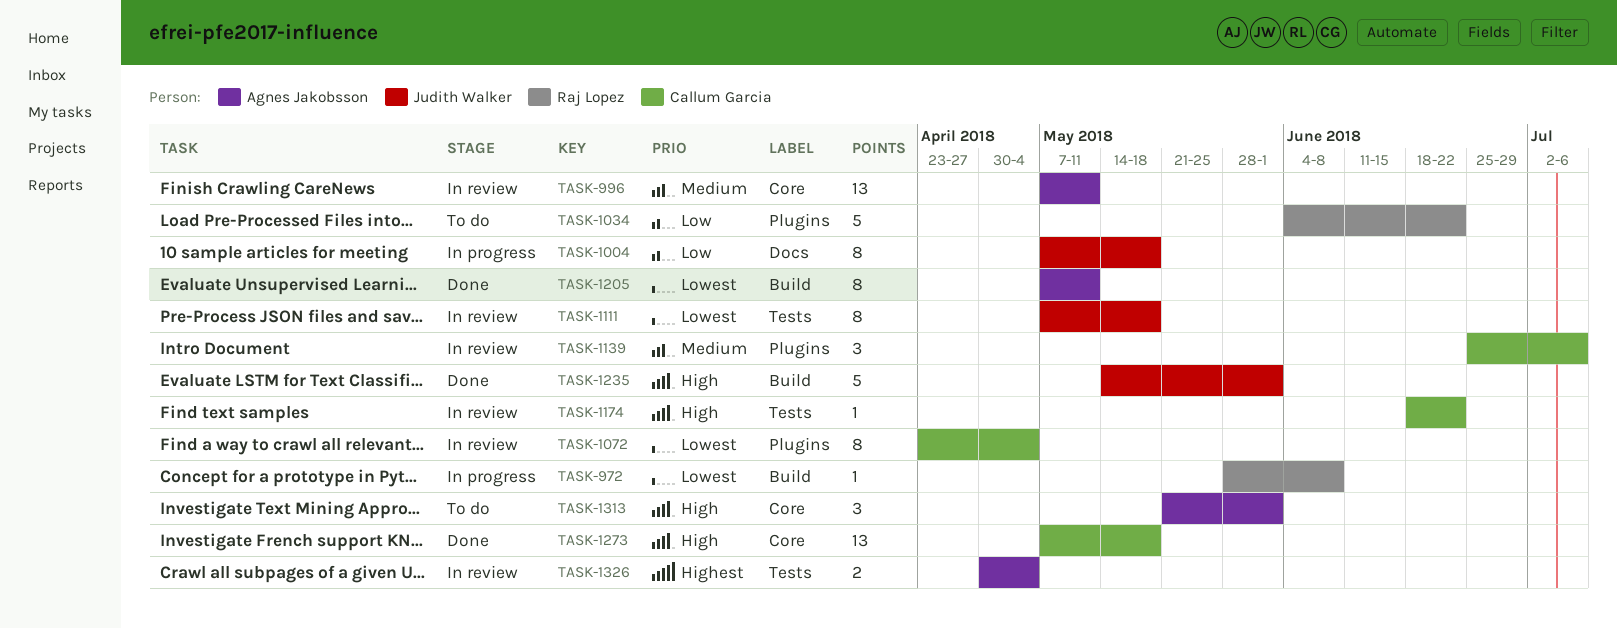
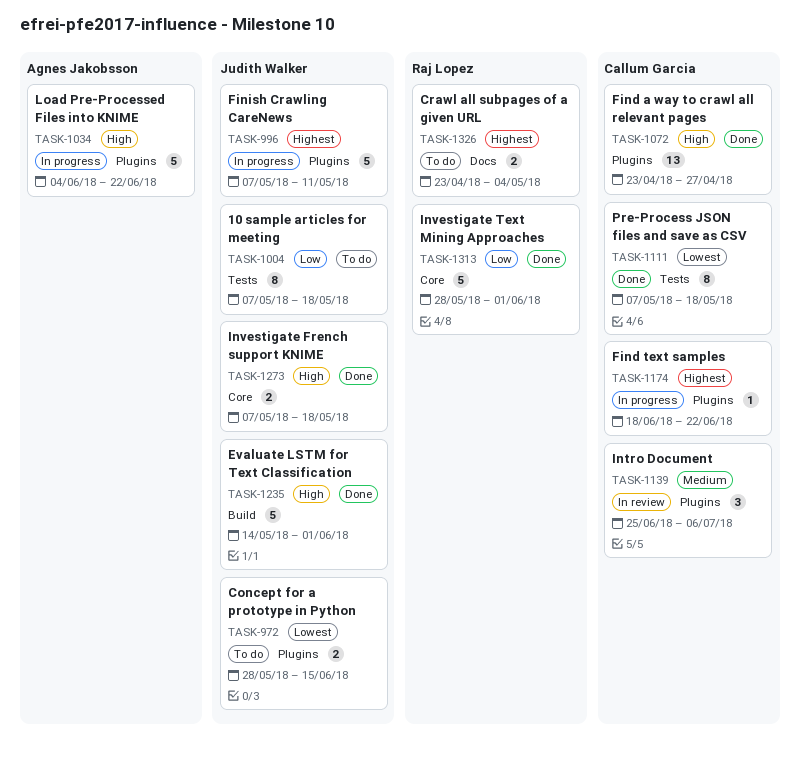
TASK-972, status: In progress -> To do
TASK-972, owner: Raj Lopez -> Judith Walker
TASK-972, label: Build -> Plugins
TASK-972, estimate: 1 -> 2
TASK-972, due: Jun 8 -> Jun 15
TASK-996, status: In review -> In progress
TASK-996, owner: Agnes Jakobsson -> Judith Walker
TASK-996, priority: Medium -> Highest
TASK-996, label: Core -> Plugins
TASK-996, estimate: 13 -> 5
TASK-1004, status: In progress -> To do
TASK-1004, label: Docs -> Tests
TASK-1034, status: To do -> In progress
TASK-1034, owner: Raj Lopez -> Agnes Jakobsson
TASK-1034, priority: Low -> High
TASK-1072, status: In review -> Done
TASK-1072, priority: Lowest -> High
TASK-1072, estimate: 8 -> 13
TASK-1072, due: May 4 -> Apr 27
TASK-1111, status: In review -> Done
TASK-1111, owner: Judith Walker -> Callum Garcia
TASK-1174, status: In review -> In progress
TASK-1174, priority: High -> Highest
TASK-1174, label: Tests -> Plugins
TASK-1205: present -> none
TASK-1273, owner: Callum Garcia -> Judith Walker
TASK-1273, estimate: 13 -> 2
TASK-1313, status: To do -> Done
TASK-1313, owner: Agnes Jakobsson -> Raj Lopez
TASK-1313, priority: High -> Low
TASK-1313, estimate: 3 -> 5
TASK-1313, start: May 21 -> May 28
TASK-1326, status: In review -> To do
TASK-1326, owner: Agnes Jakobsson -> Raj Lopez
TASK-1326, label: Tests -> Docs
TASK-1326, start: Apr 30 -> Apr 23

